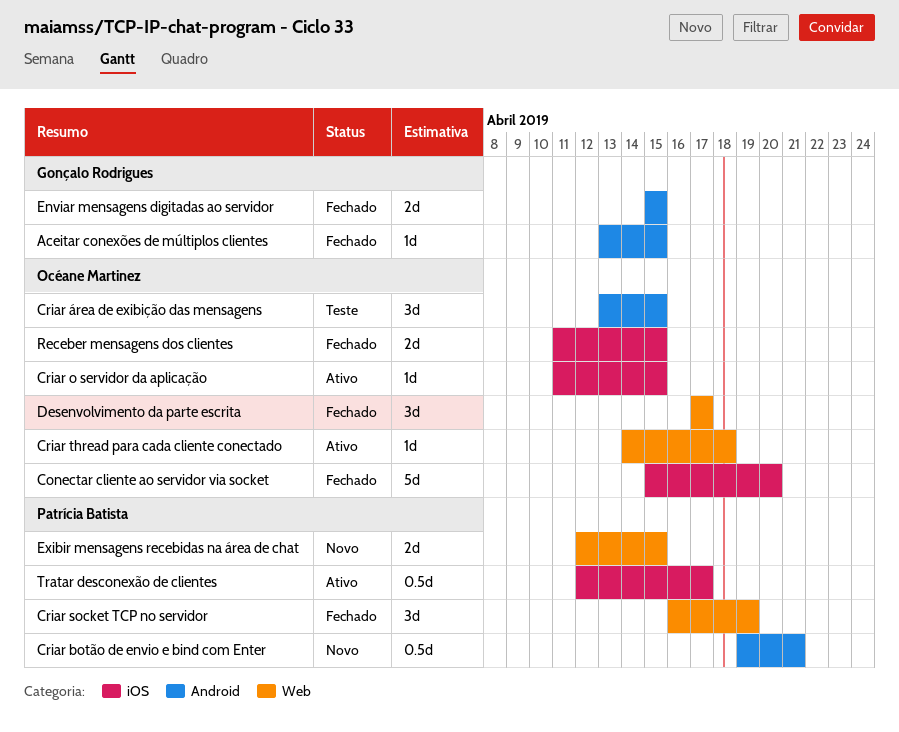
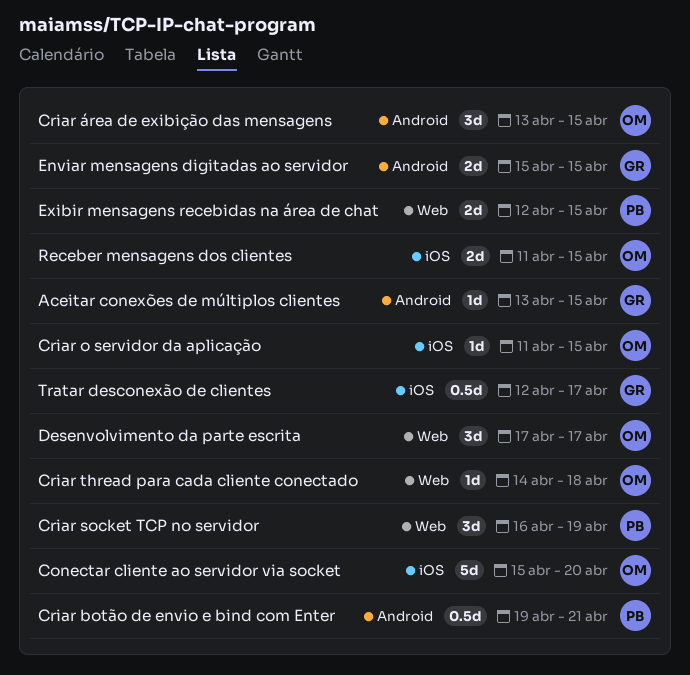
Tratar desconexão de clientes, owner: Patrícia Batista -> Gonçalo Rodrigues

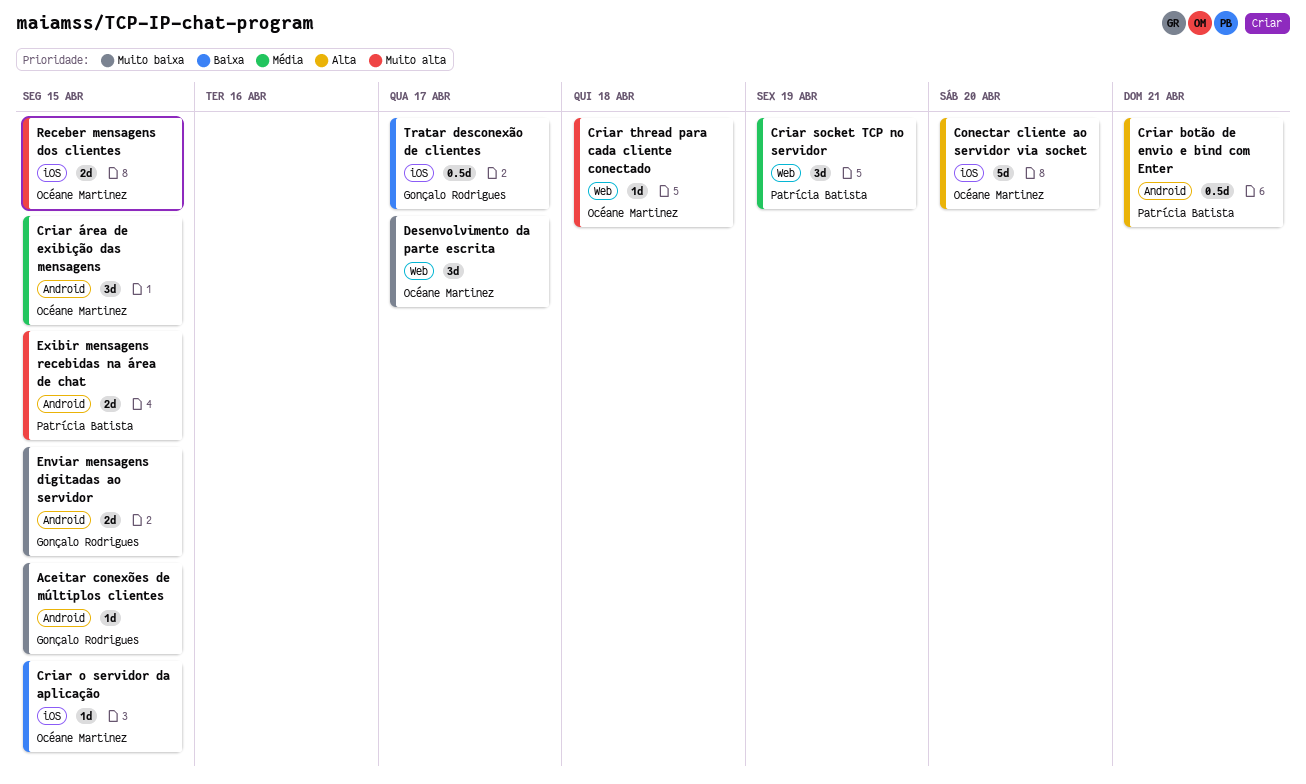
Exibir mensagens recebidas na área de chat, label: Web -> Android

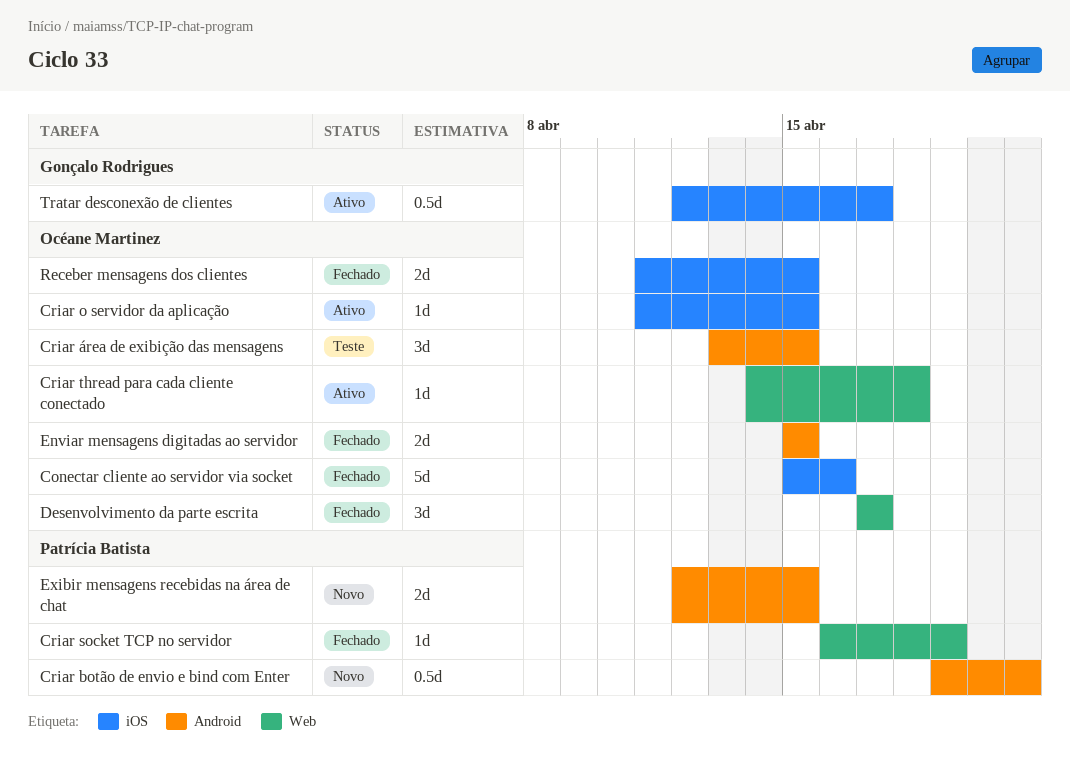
Aceitar conexões de múltiplos clientes: present -> none
Conectar cliente ao servidor via socket, due: Apr 20 -> Apr 16
Criar socket TCP no servidor, estimate: 3d -> 1d
Enviar mensagens digitadas ao servidor, owner: Gonçalo Rodrigues -> Océane Martinez

